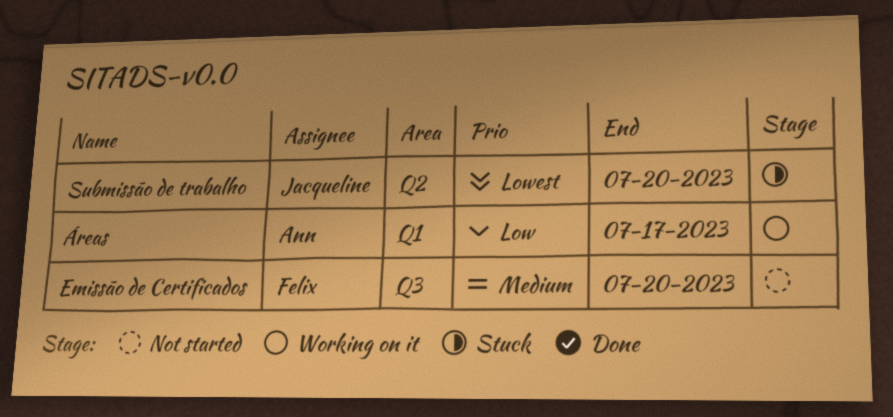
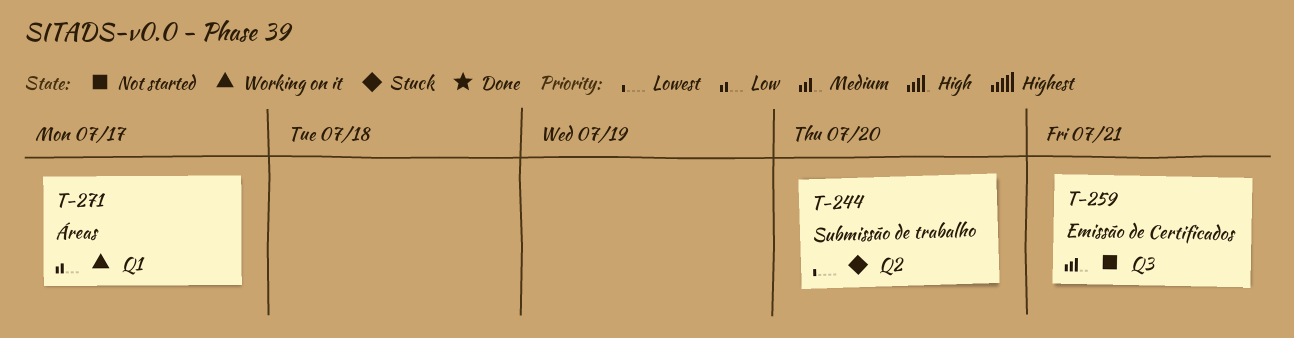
Emissão de Certificados, due: Jul 20 -> Jul 21

